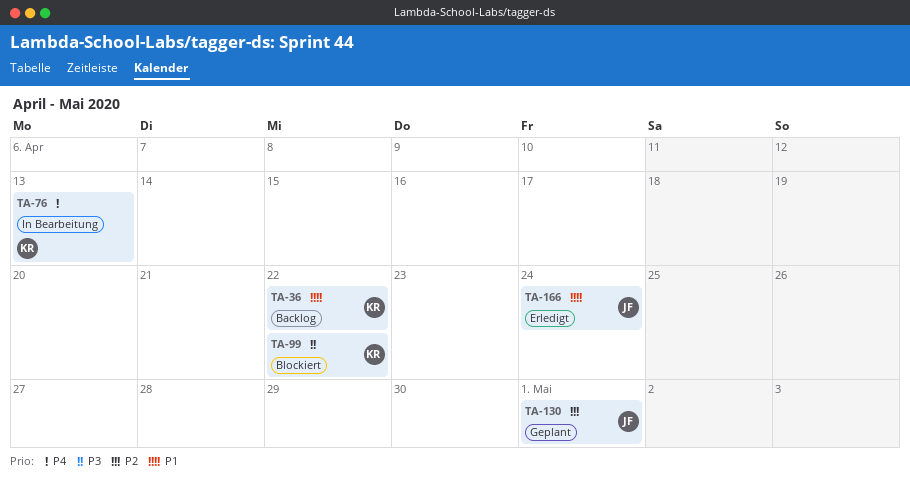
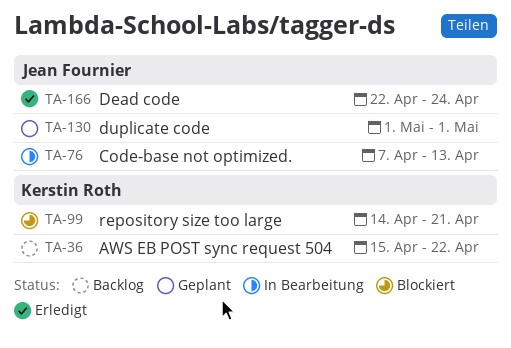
TA-76, owner: Kerstin Roth -> Jean Fournier
TA-99, due: Apr 22 -> Apr 21

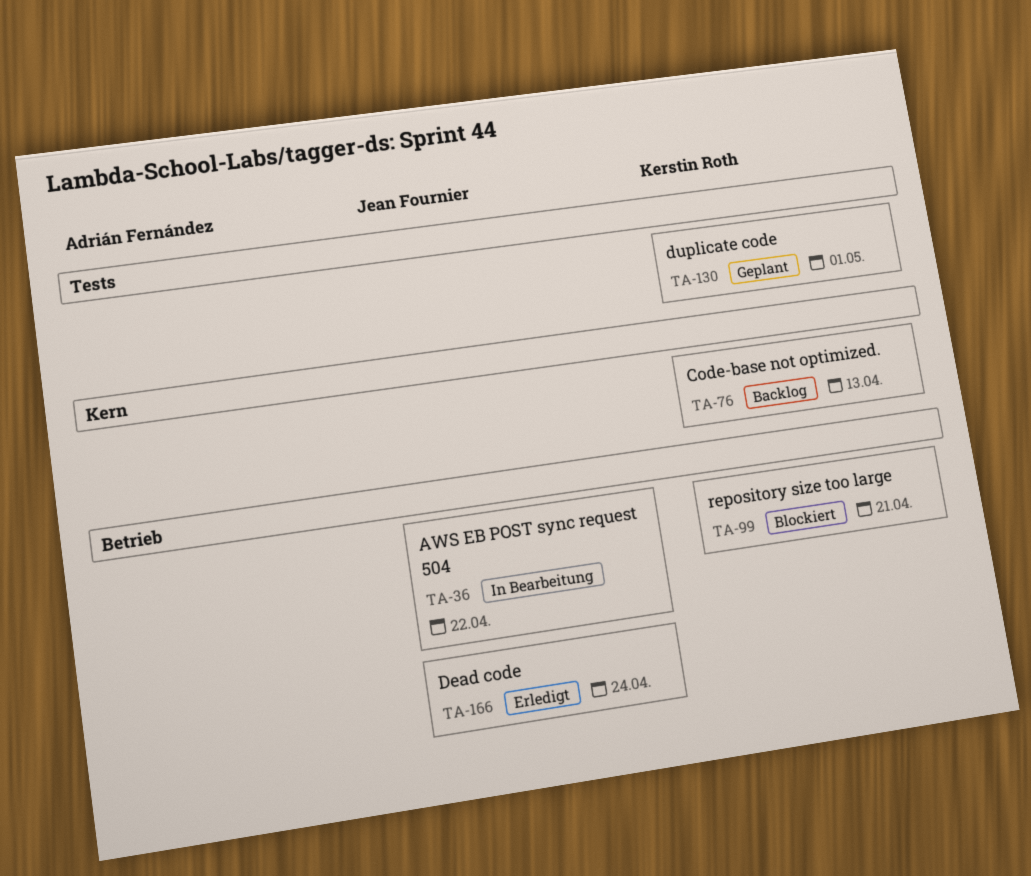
TA-36, status: Backlog -> In Bearbeitung
TA-36, owner: Kerstin Roth -> Jean Fournier
TA-76, status: In Bearbeitung -> Backlog
TA-76, owner: Jean Fournier -> Kerstin Roth
TA-130, owner: Jean Fournier -> Kerstin Roth

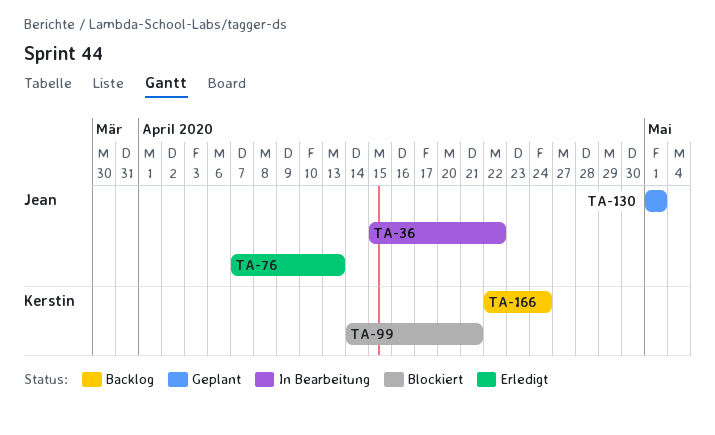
TA-76, status: Backlog -> Erledigt
TA-76, owner: Kerstin Roth -> Jean Fournier
TA-130, owner: Kerstin Roth -> Jean Fournier
TA-166, status: Erledigt -> Backlog
TA-166, owner: Jean Fournier -> Kerstin Roth

